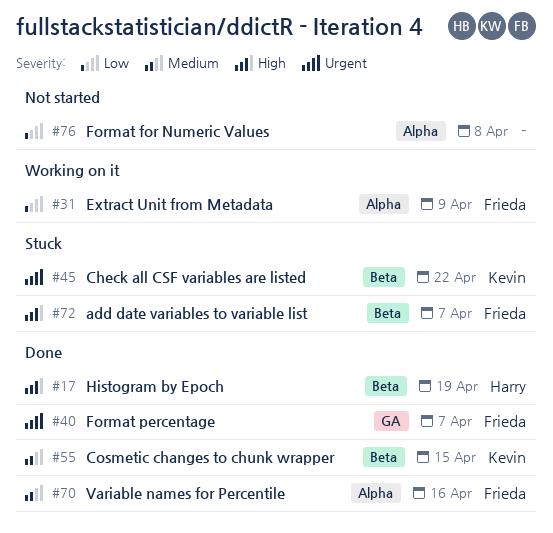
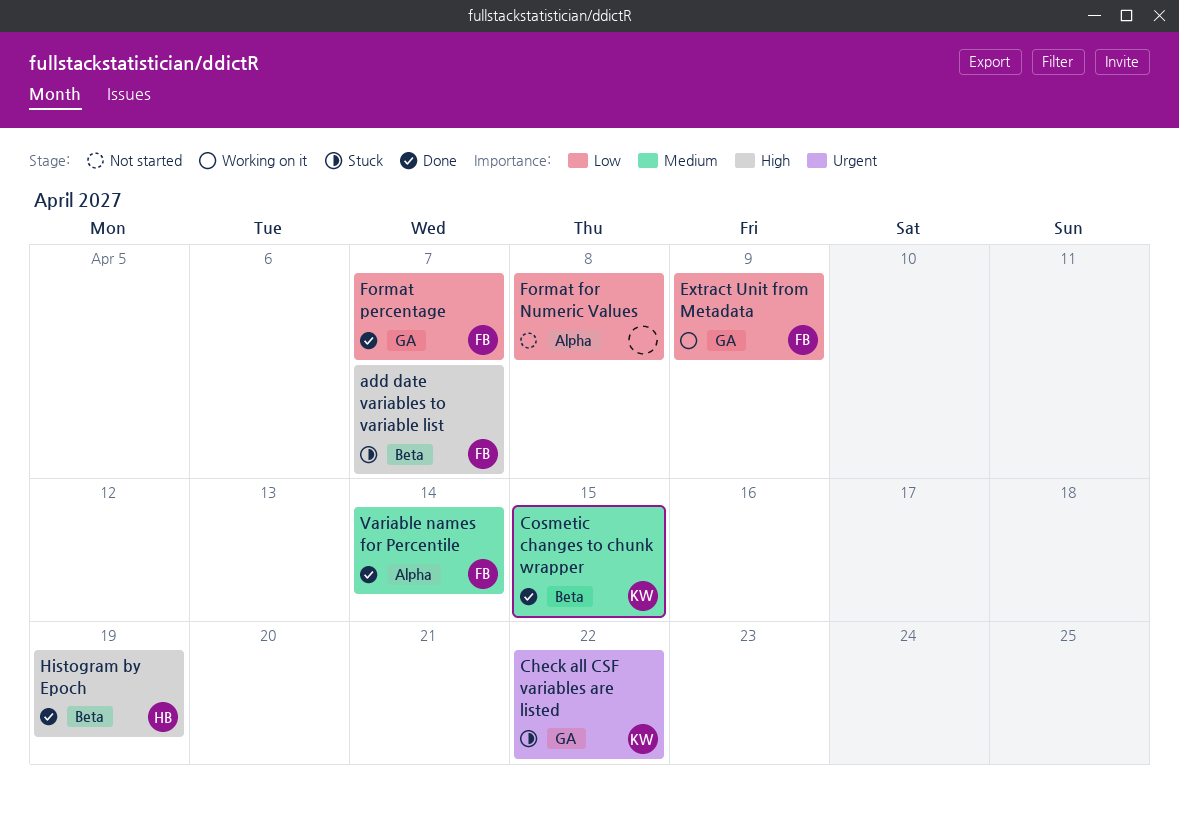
Check all CSF variables are listed, label: Beta -> GA
Extract Unit from Metadata, label: Alpha -> GA
Format percentage, priority: Urgent -> Low
Variable names for Percentile, due: Apr 16 -> Apr 14

